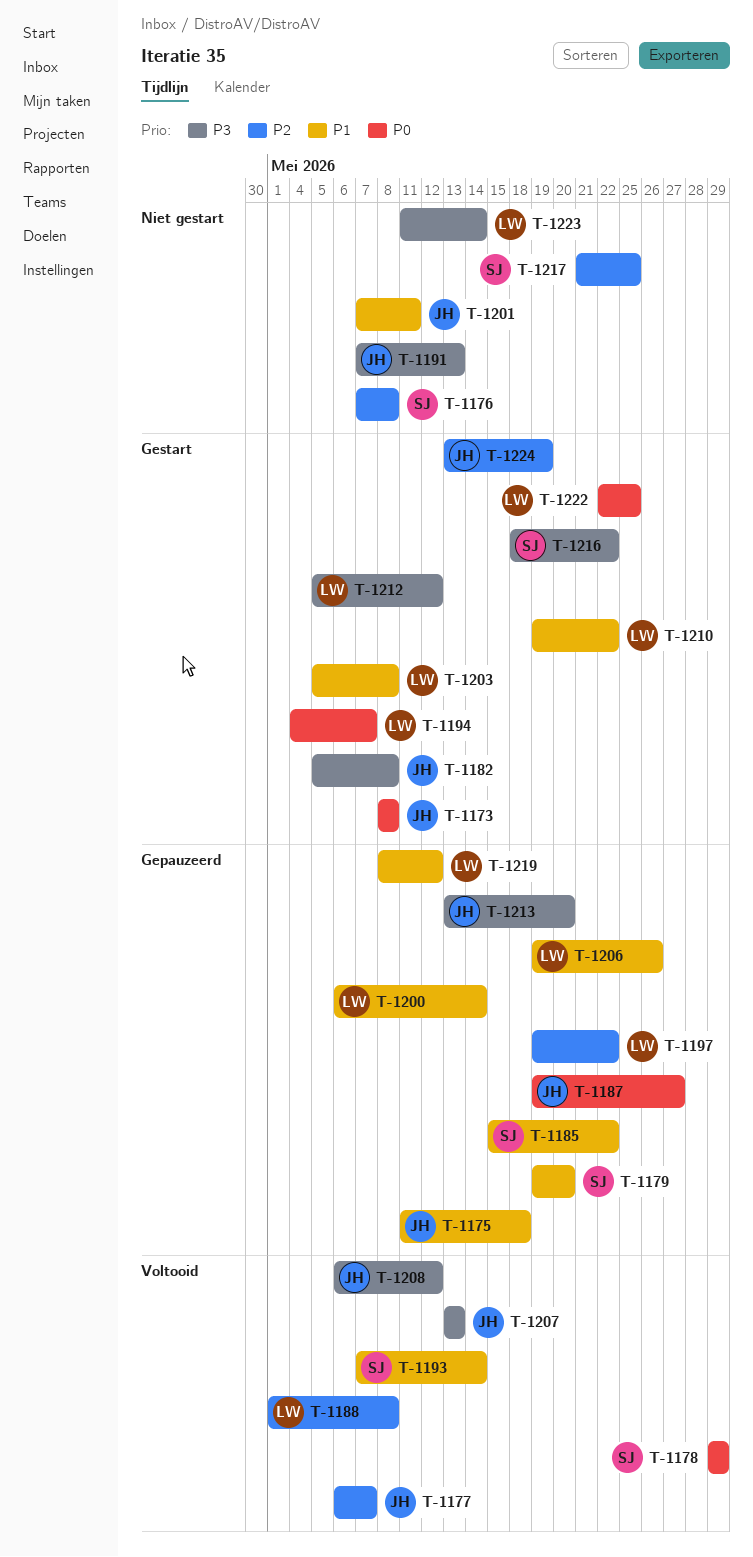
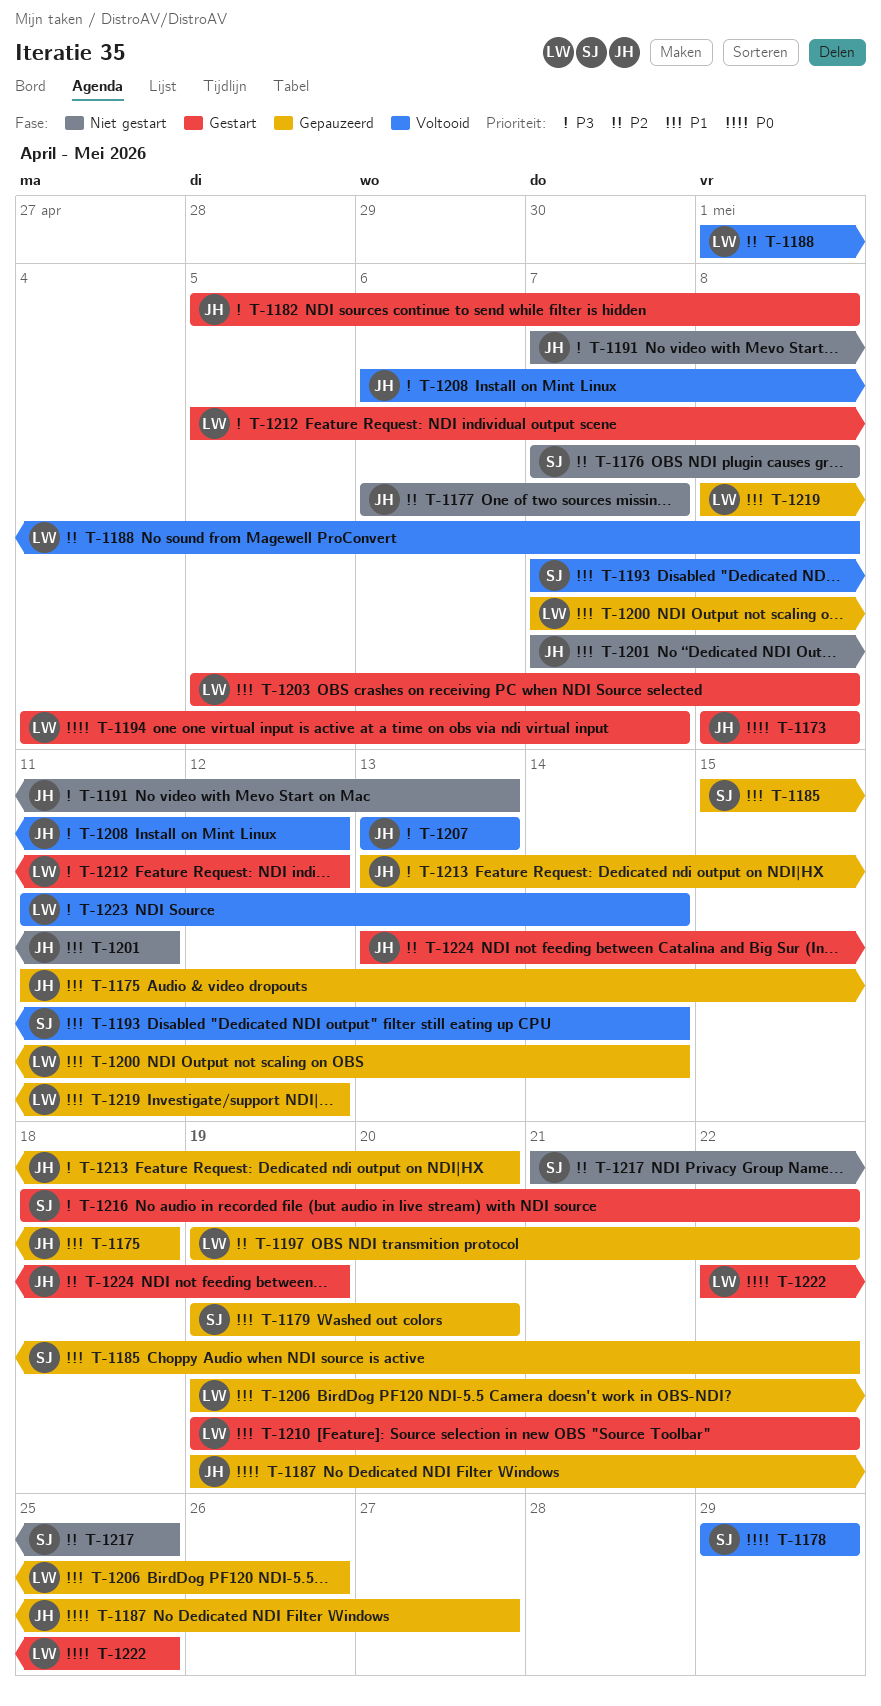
T-1177, status: Voltooid -> Niet gestart
T-1200, start: May 6 -> May 7
T-1223, status: Niet gestart -> Voltooid

